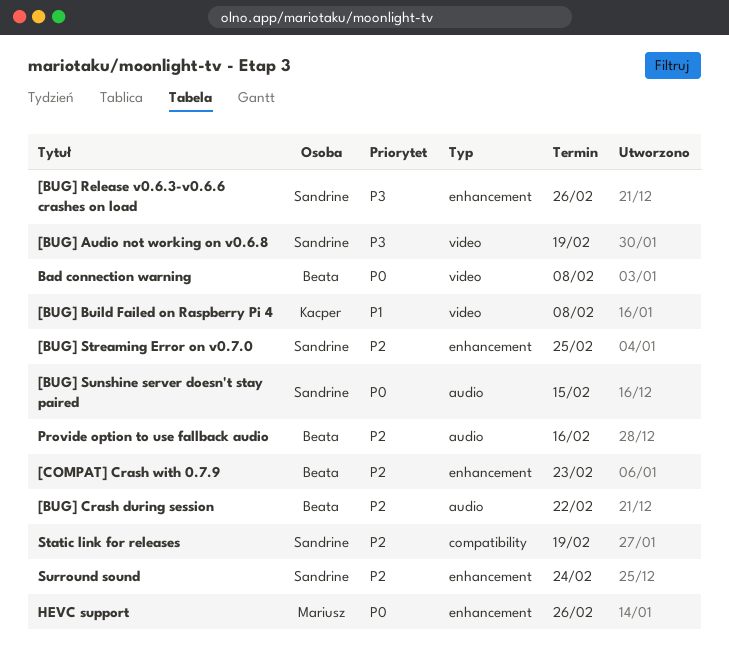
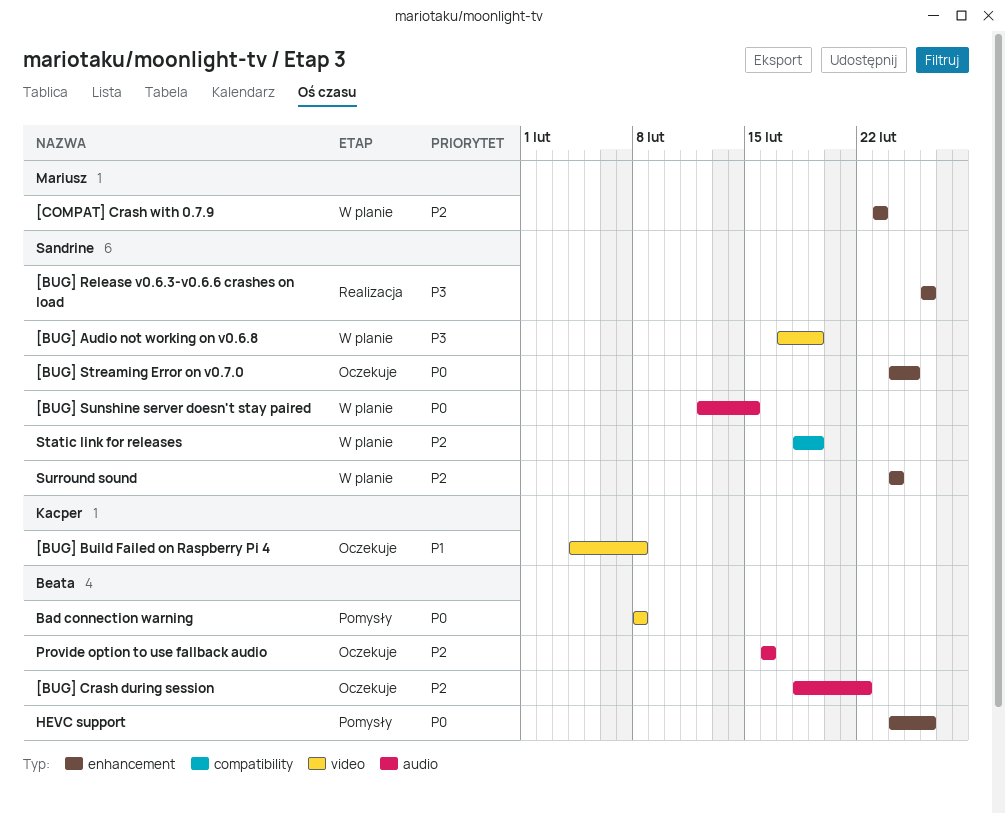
[BUG] Streaming Error on v0.7.0, priority: P2 -> P0
[COMPAT] Crash with 0.7.9, owner: Beata -> Mariusz
HEVC support, owner: Mariusz -> Beata

